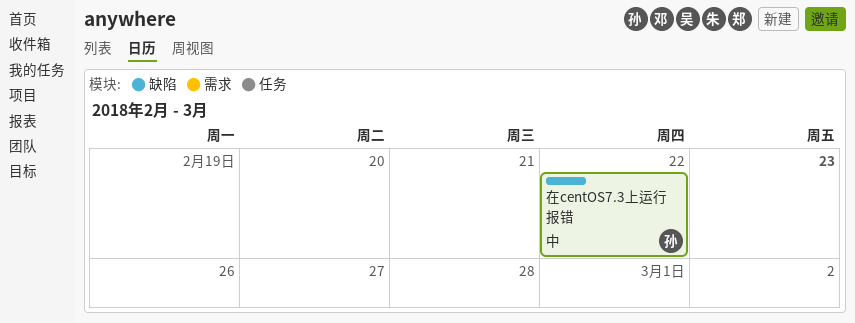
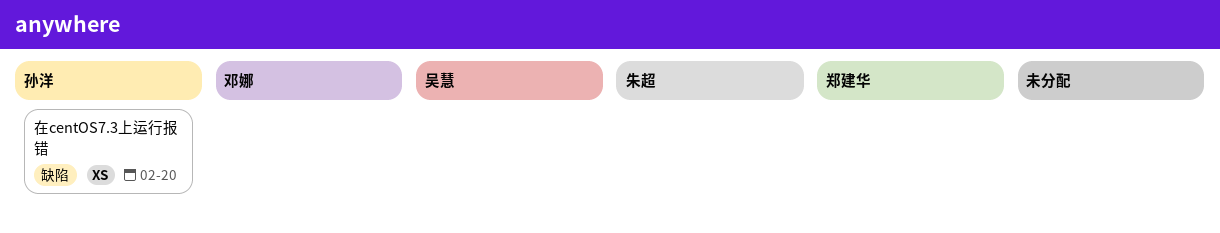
在centOS7.3上运行报错, due: Feb 22 -> Feb 20

